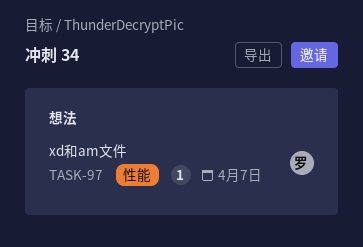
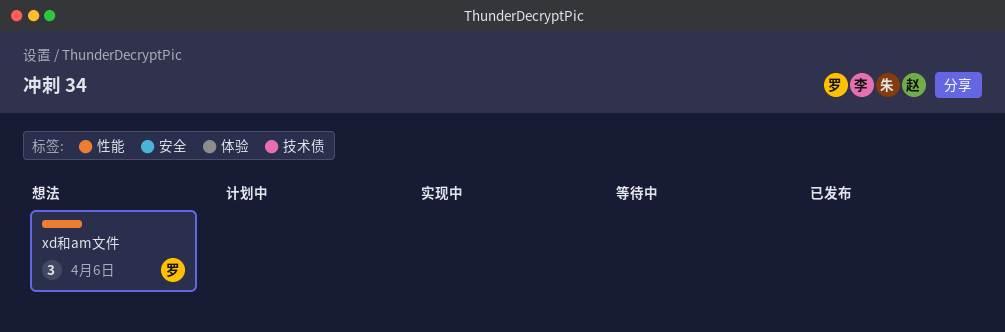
xd和am文件, estimate: 1 -> 3
xd和am文件, due: Apr 7 -> Apr 6

